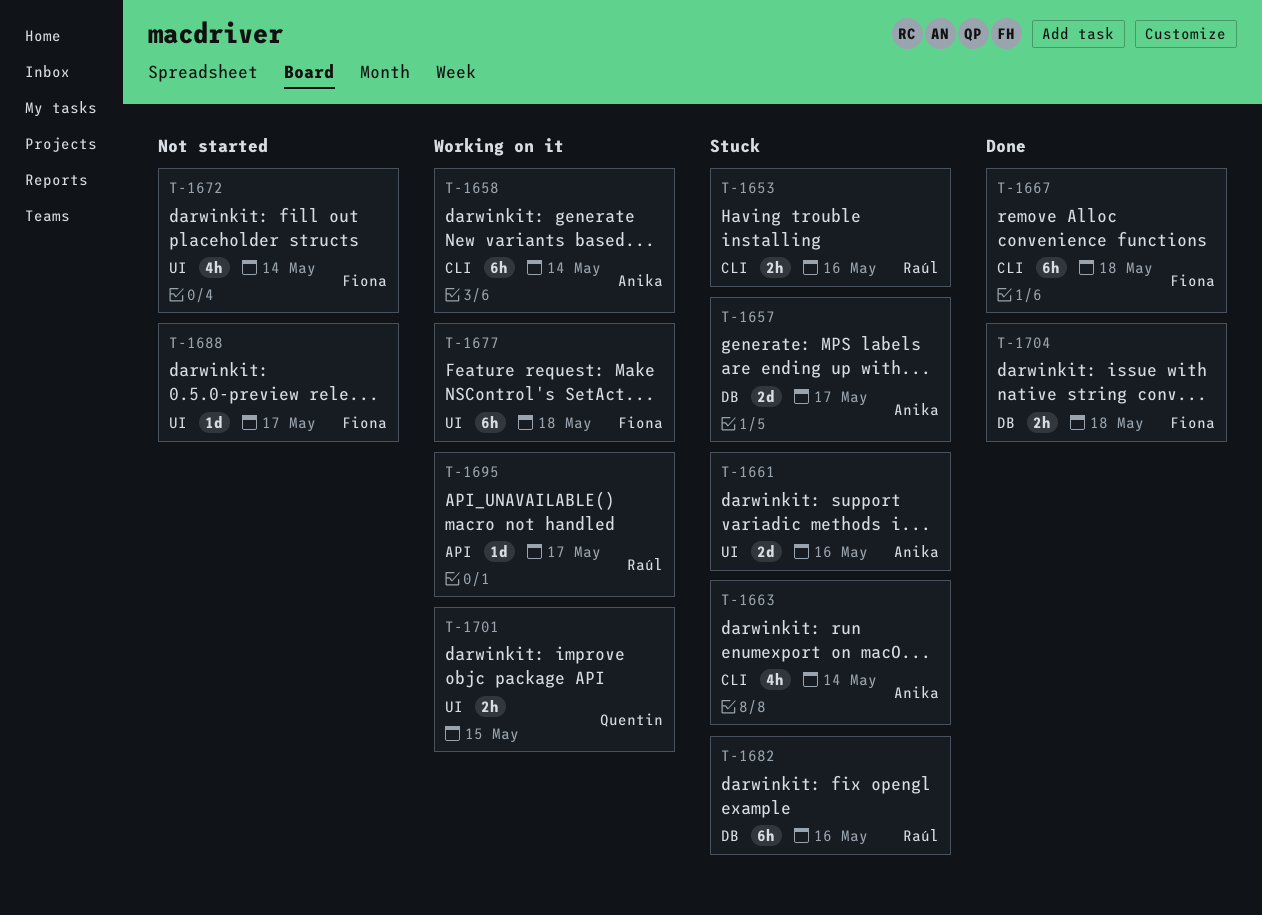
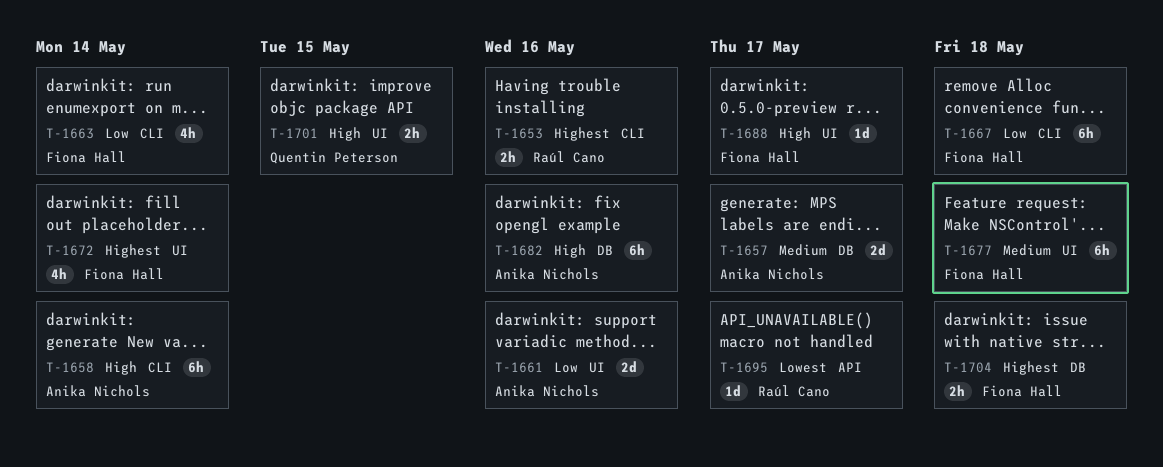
T-1663, owner: Anika Nichols -> Fiona Hall
T-1682, owner: Raúl Cano -> Anika Nichols

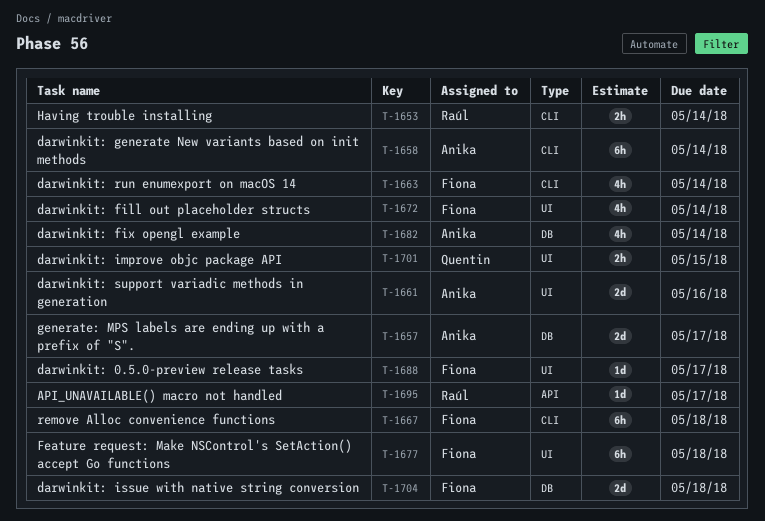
T-1653, due: May 16 -> May 14
T-1682, estimate: 6h -> 4h
T-1682, due: May 16 -> May 14
T-1704, estimate: 2h -> 2d

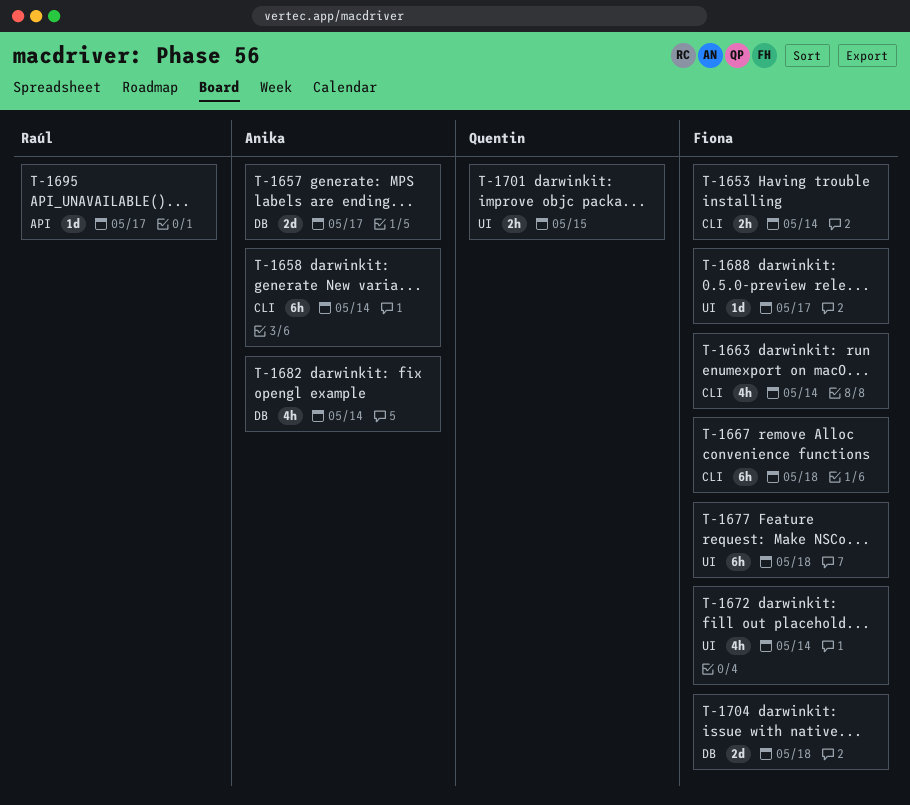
T-1653, owner: Raúl -> Fiona
T-1661: present -> none

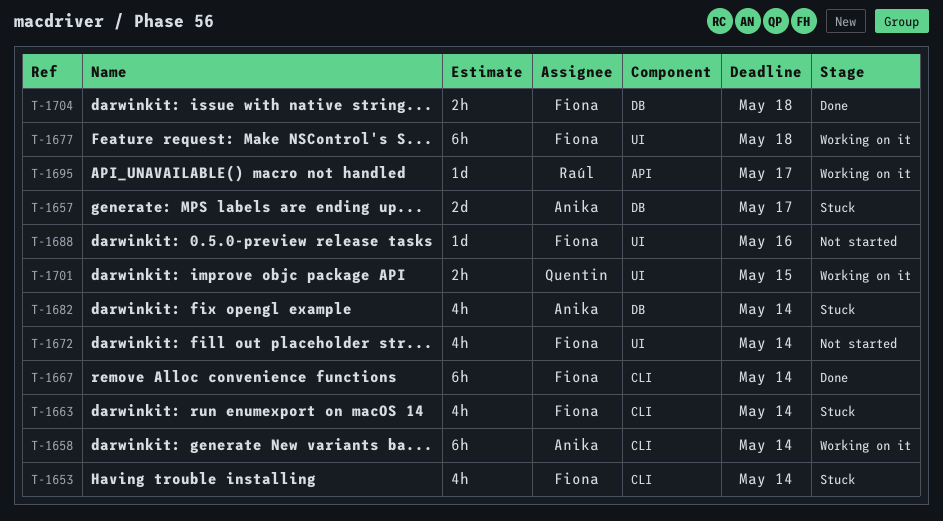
T-1653, estimate: 2h -> 4h
T-1667, due: May 18 -> May 14
T-1688, due: May 17 -> May 16
T-1704, estimate: 2d -> 2h

